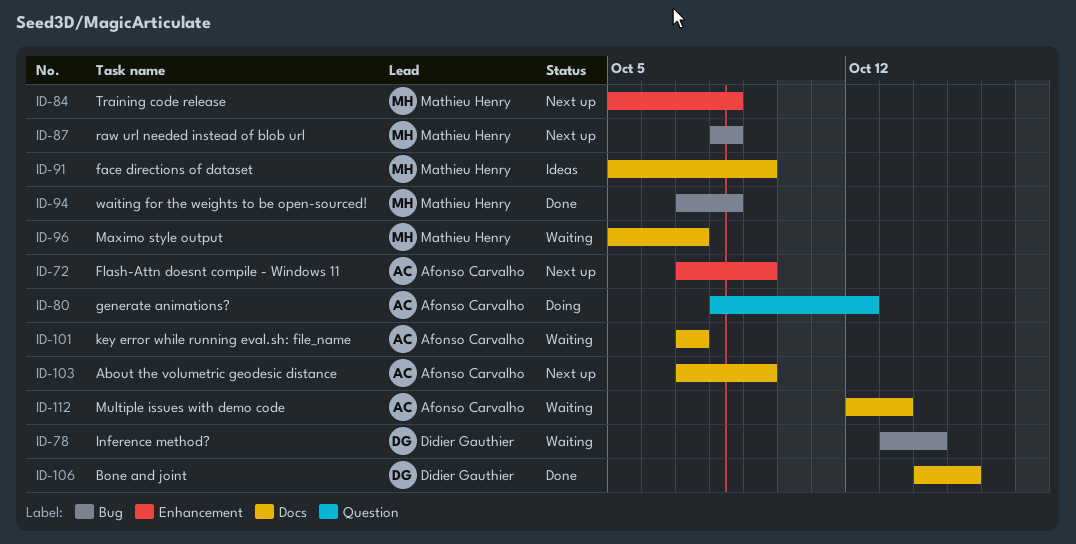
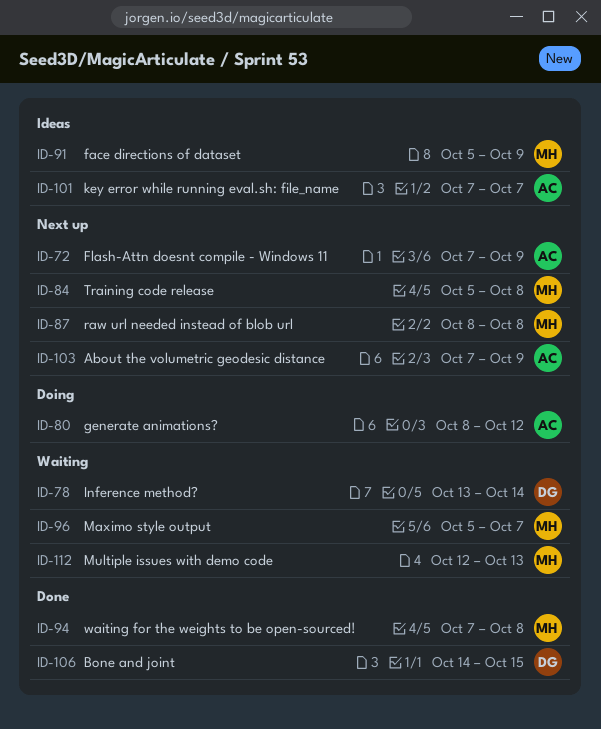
ID-101, status: Waiting -> Ideas
ID-112, owner: Afonso Carvalho -> Mathieu Henry

